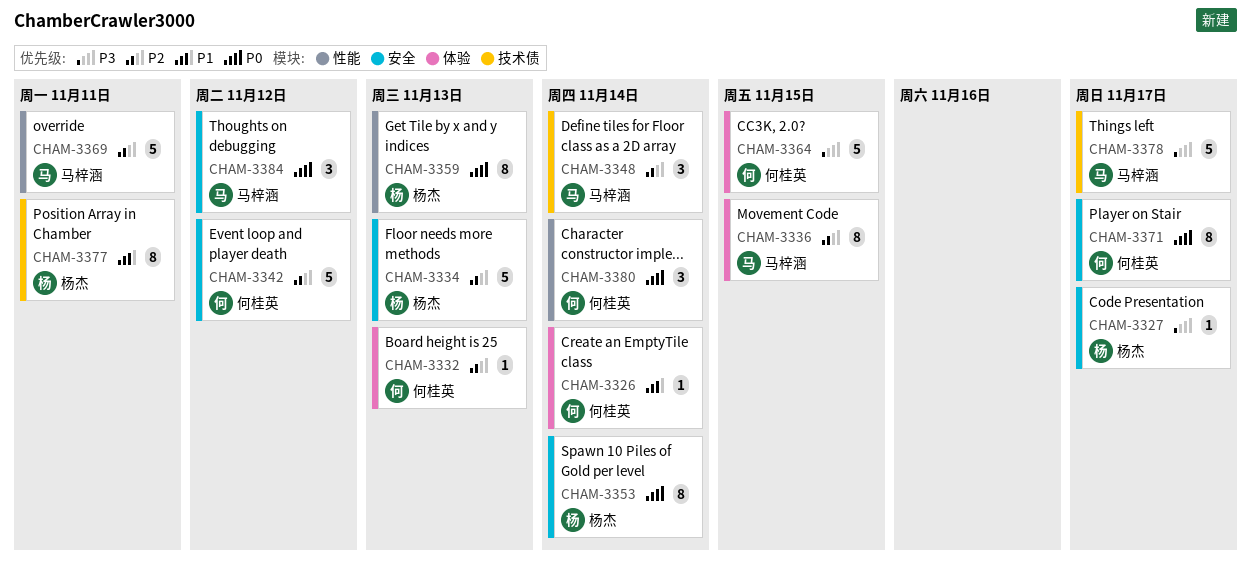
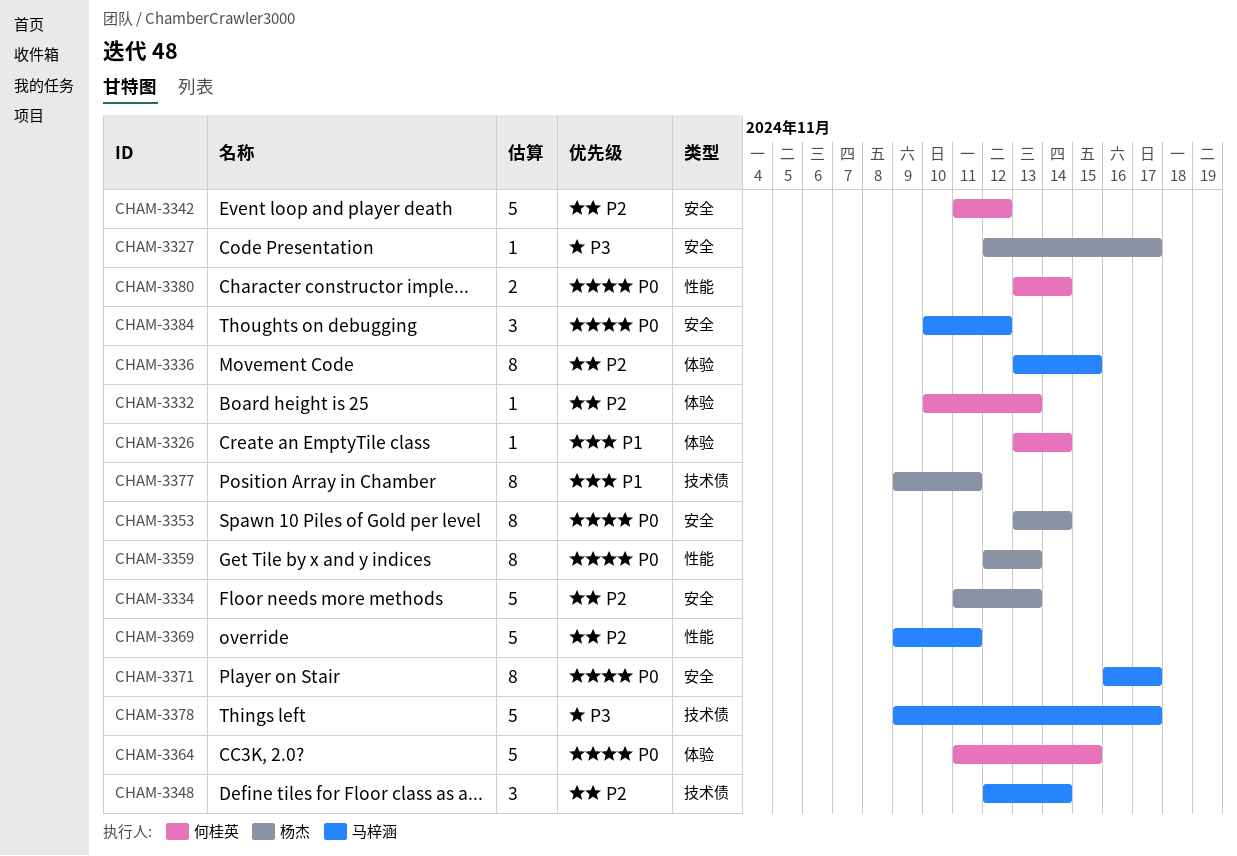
CHAM-3364, priority: P3 -> P0
CHAM-3371, owner: 何桂英 -> 马梓涵
CHAM-3380, estimate: 3 -> 2

